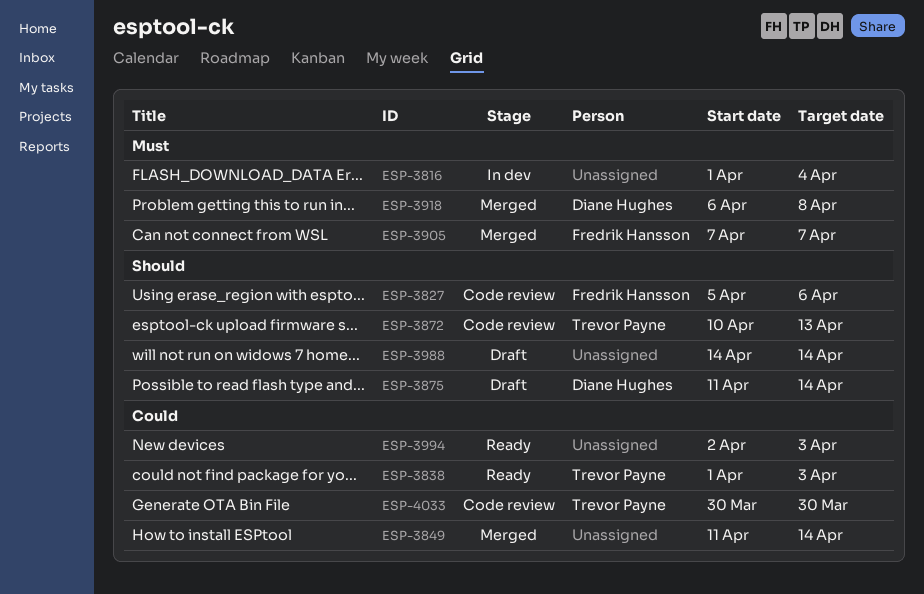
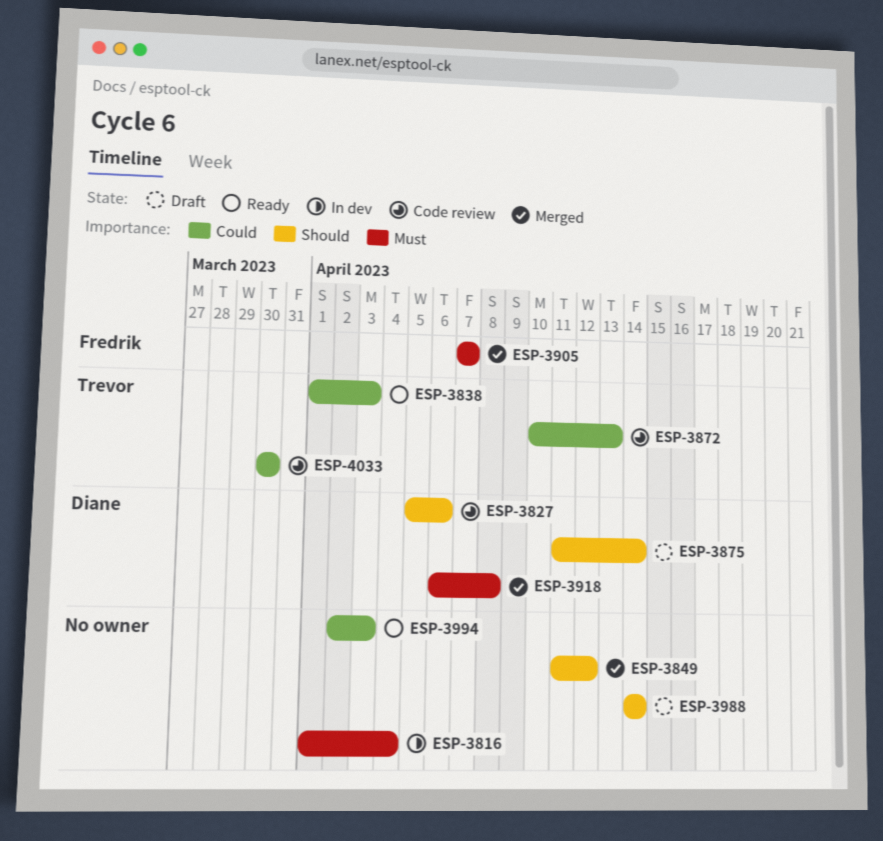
ESP-3827, owner: Fredrik Hansson -> Diane Hughes
ESP-3849, priority: Could -> Should
ESP-3849, due: Apr 14 -> Apr 12
ESP-3872, priority: Should -> Could

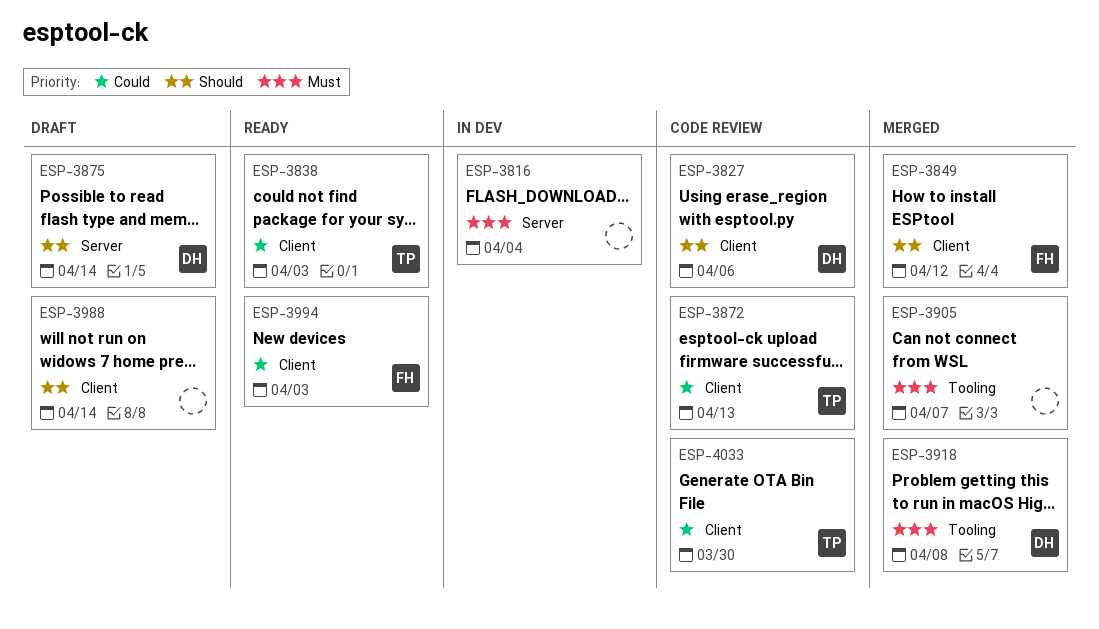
ESP-3849, owner: none -> Fredrik
ESP-3905, owner: Fredrik -> none
ESP-3994, owner: none -> Fredrik

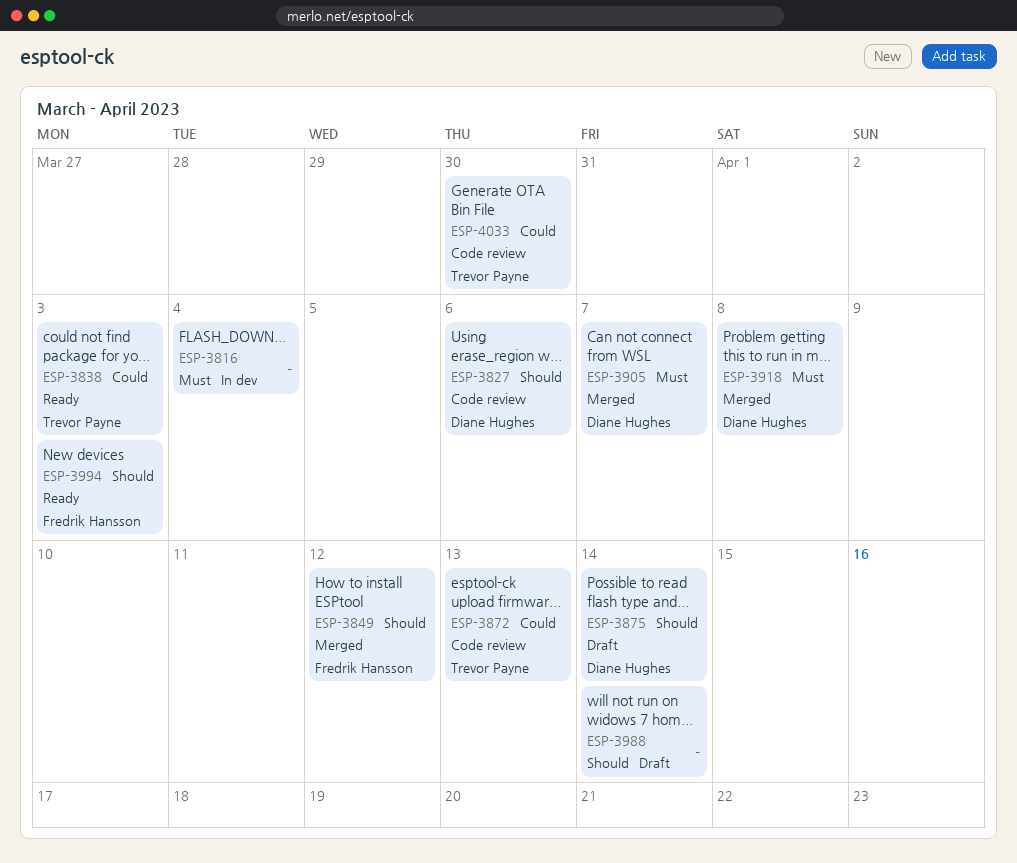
ESP-3905, owner: none -> Diane Hughes
ESP-3994, priority: Could -> Should

